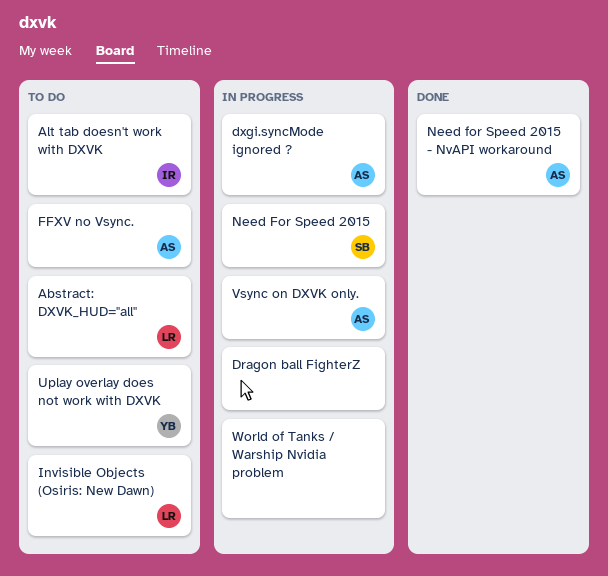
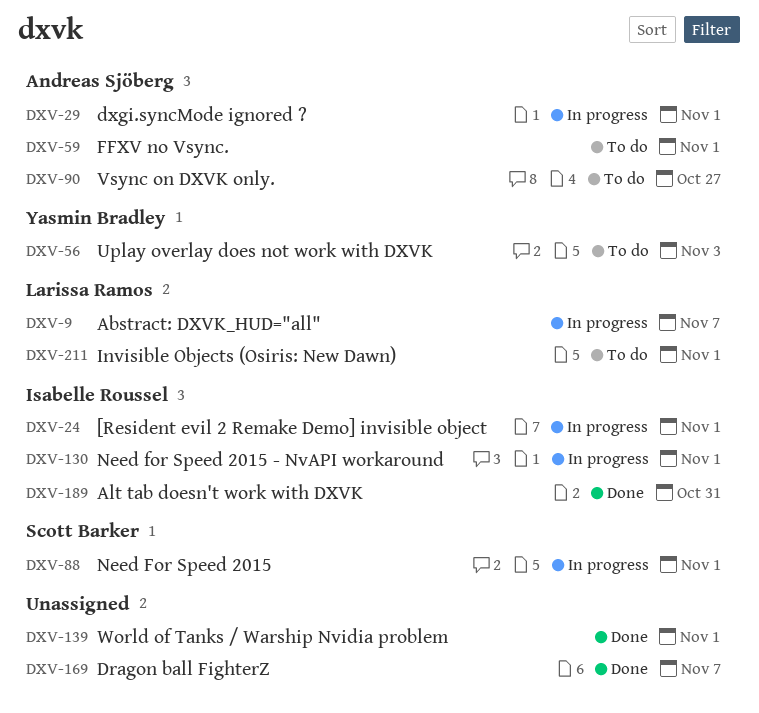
[Resident evil 2 Remake Demo] invisible object: none -> present
Abstract: DXVK_HUD="all", status: To do -> In progress
Alt tab doesn't work with DXVK, status: To do -> Done
Dragon ball FighterZ, status: In progress -> Done
Need for Speed 2015 - NvAPI workaround, status: Done -> In progress
Need for Speed 2015 - NvAPI workaround, owner: Andreas Sjöberg -> Isabelle Roussel
Vsync on DXVK only., status: In progress -> To do
World of Tanks / Warship Nvidia problem, status: In progress -> Done

